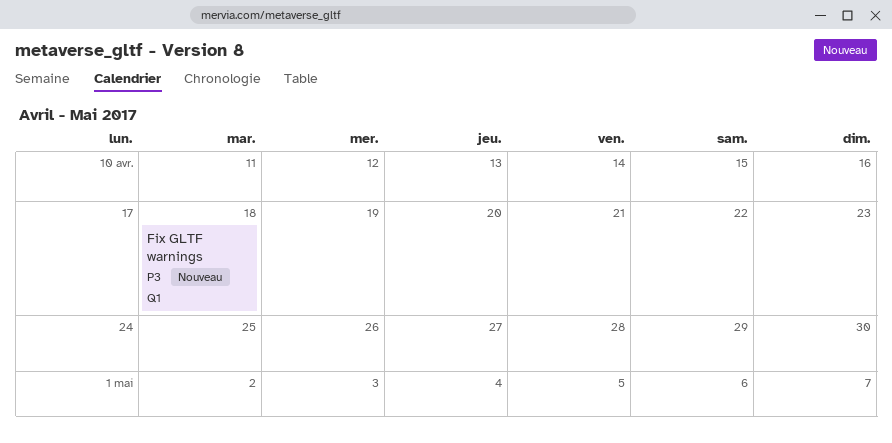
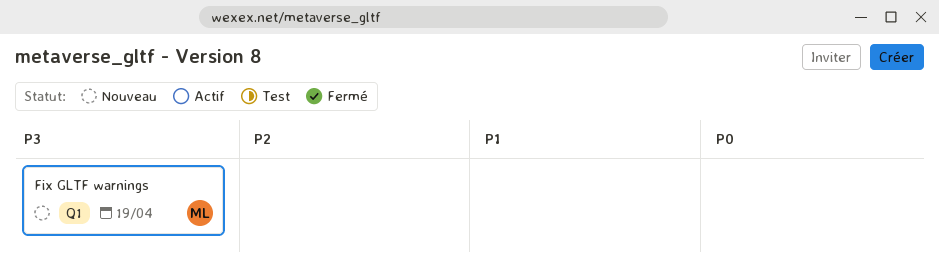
Fix GLTF warnings, due: Apr 18 -> Apr 19

